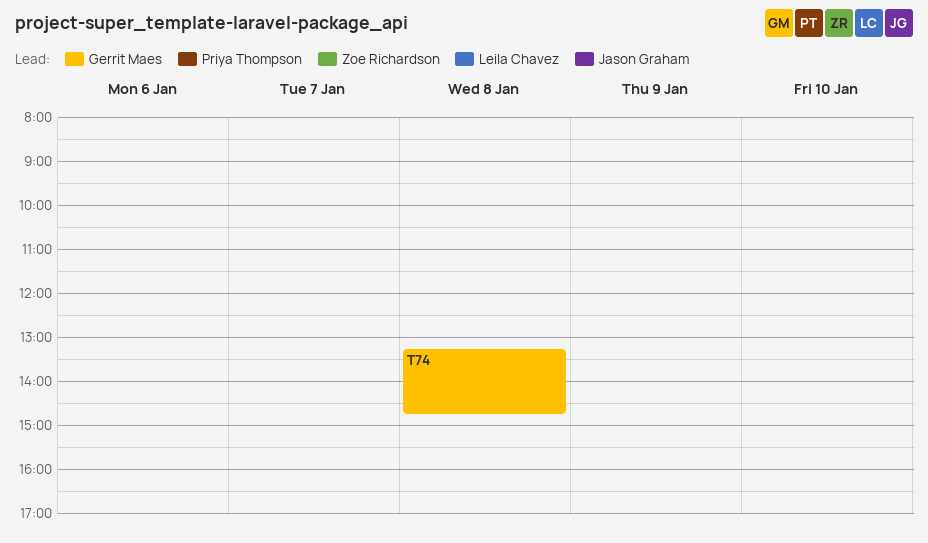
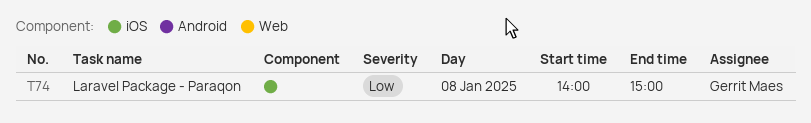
T74, begins: 13:15 -> 14:00
T74, ends: 14:45 -> 15:00

